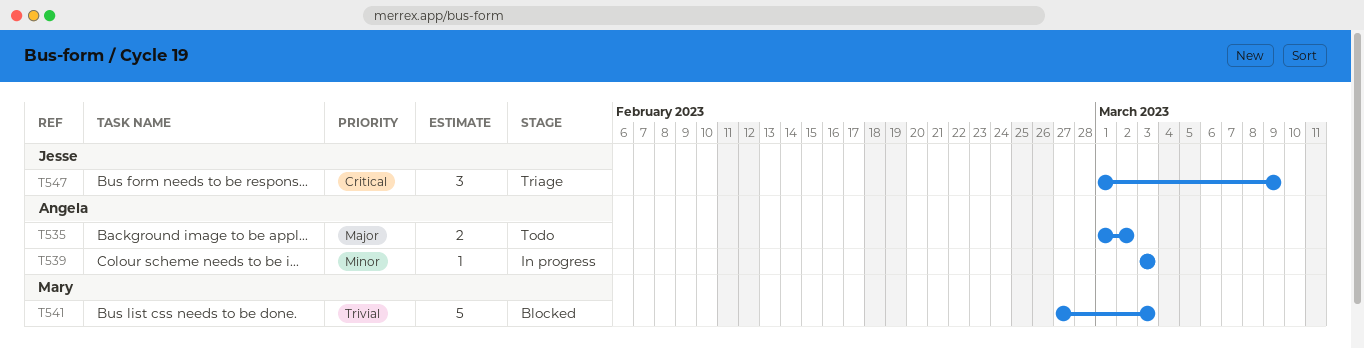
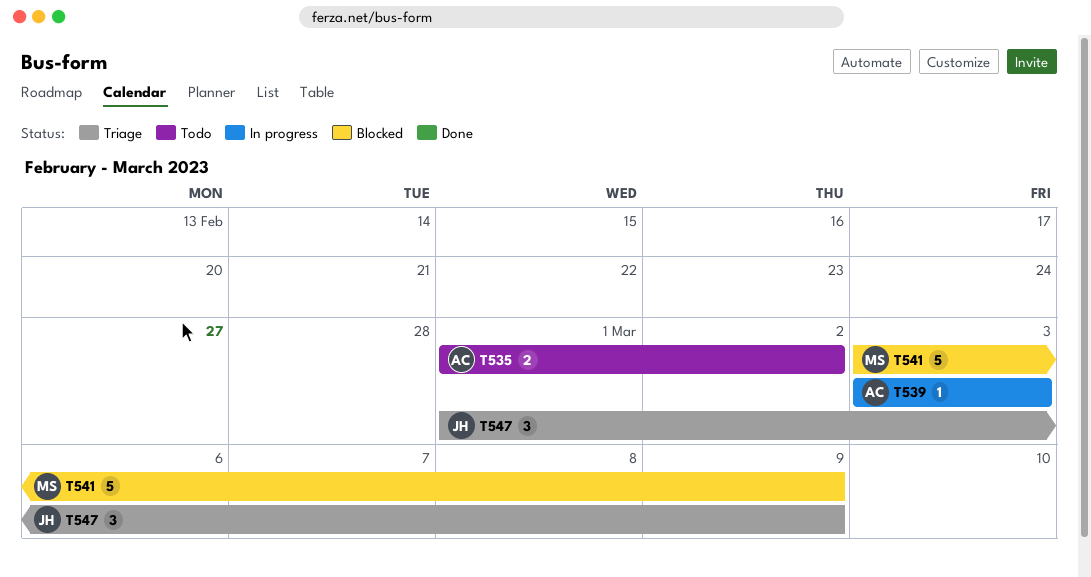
T541, start: Feb 27 -> Mar 3
T541, due: Mar 3 -> Mar 9

